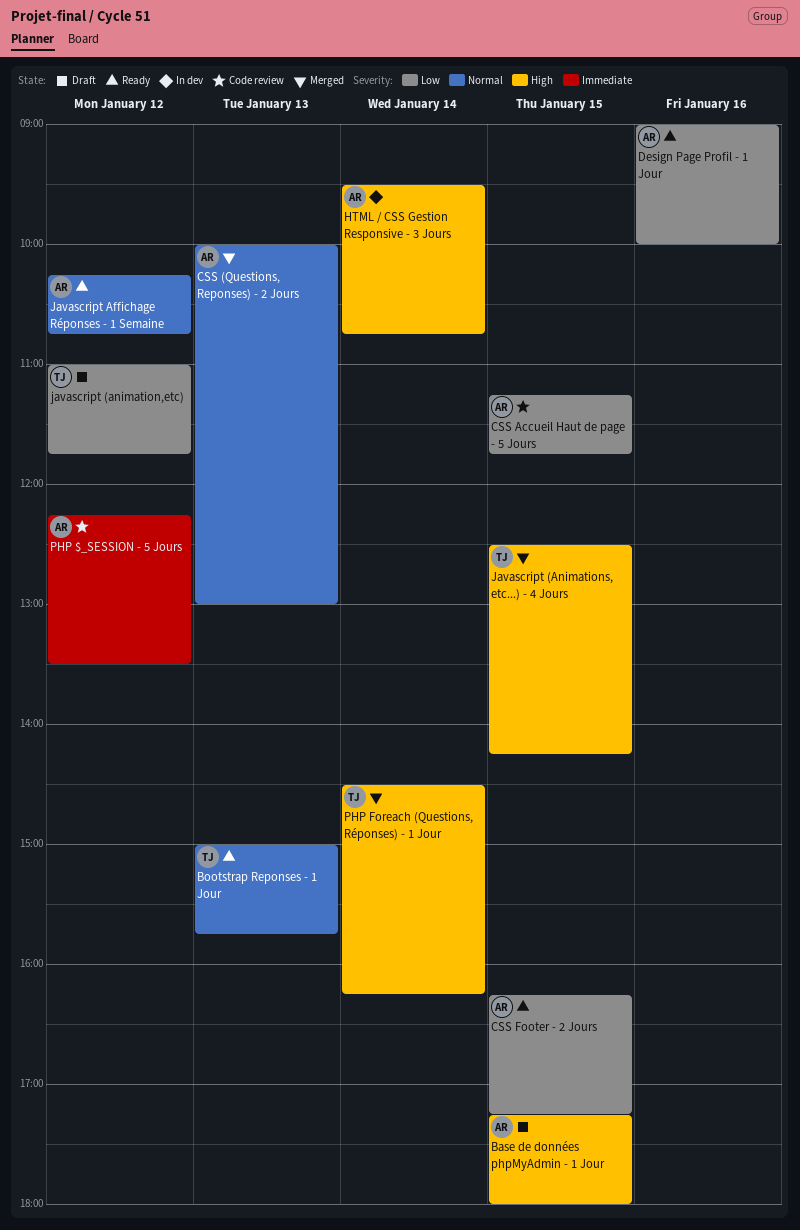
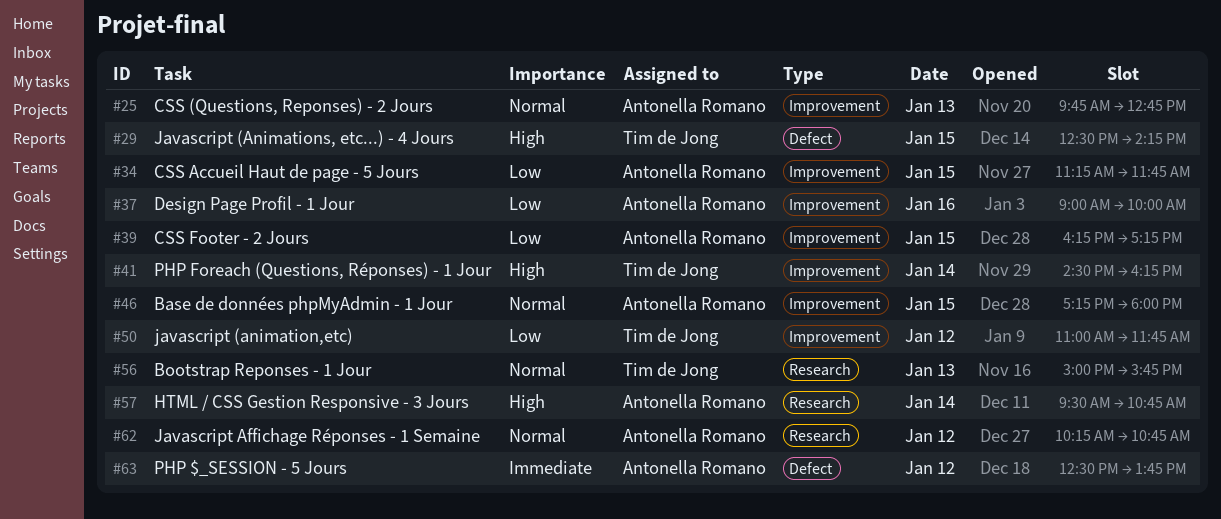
Base de données phpMyAdmin - 1 Jour, priority: High -> Normal
CSS (Questions, Reponses) - 2 Jours, begins: 10:00 -> 09:45
CSS (Questions, Reponses) - 2 Jours, ends: 13:00 -> 12:45
PHP $_SESSION - 5 Jours, begins: 12:15 -> 12:30
PHP $_SESSION - 5 Jours, ends: 13:30 -> 13:45

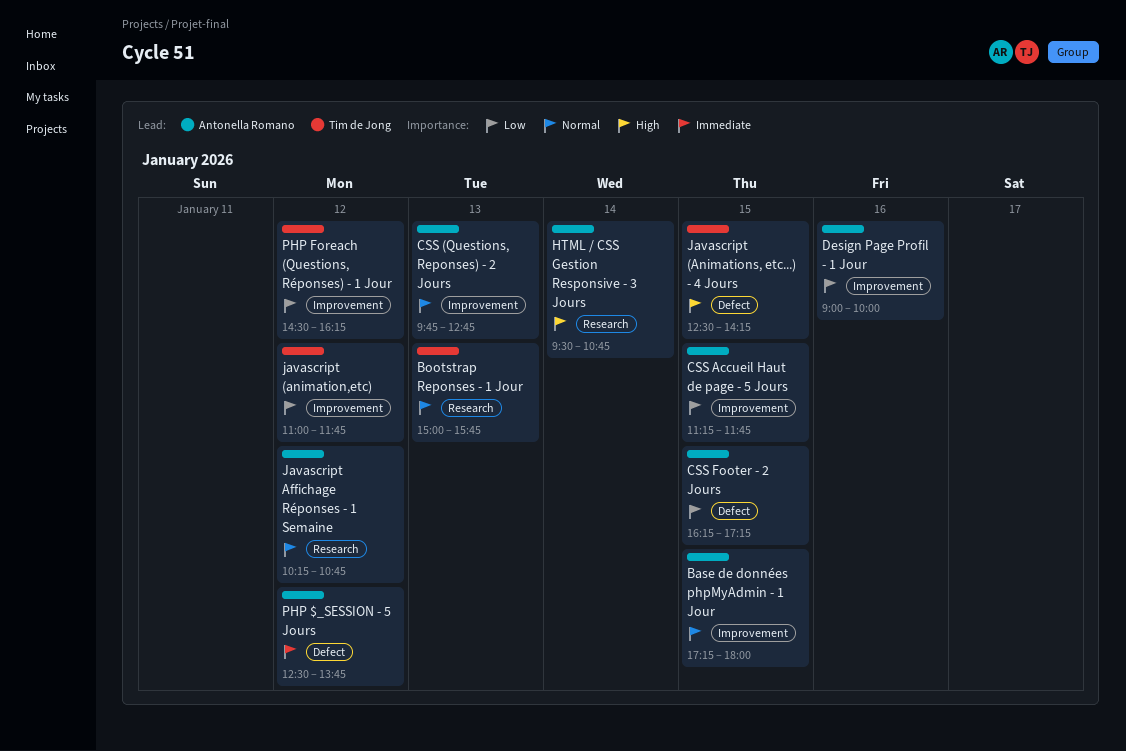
CSS Footer - 2 Jours, label: Improvement -> Defect
PHP Foreach (Questions, Réponses) - 1 Jour, priority: High -> Low
PHP Foreach (Questions, Réponses) - 1 Jour, day: Jan 14 -> Jan 12

